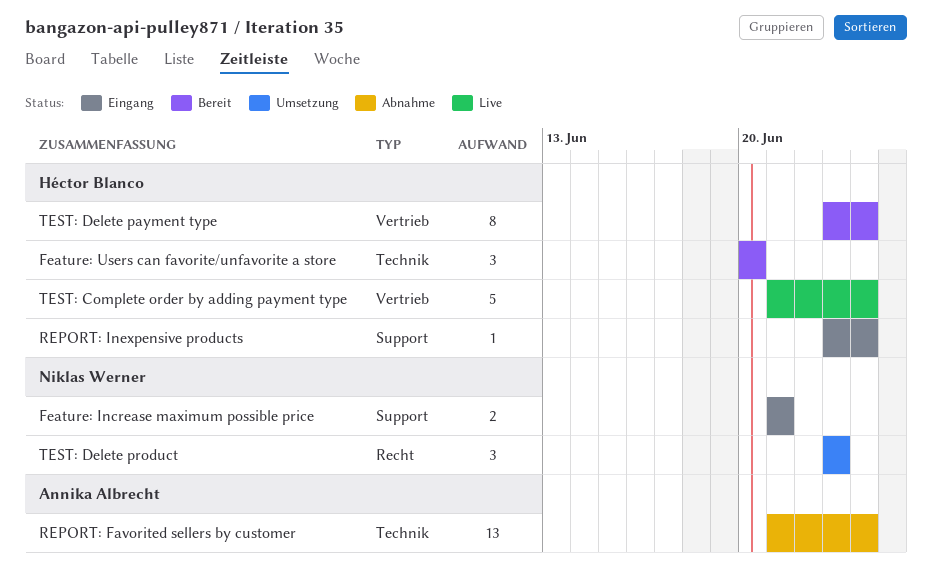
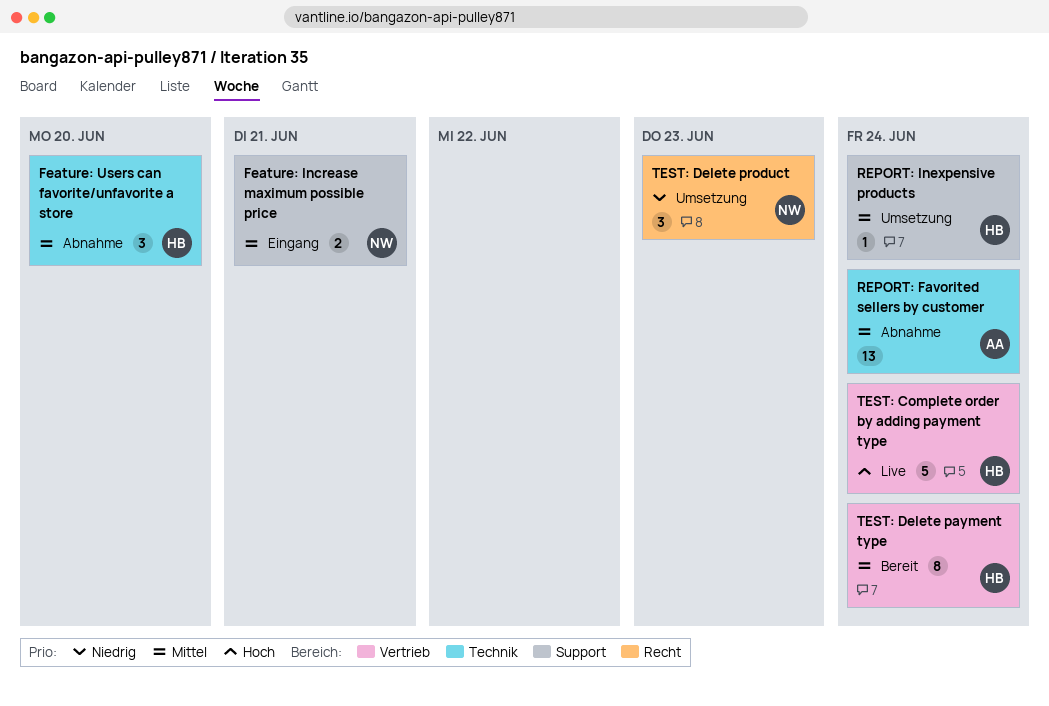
Feature: Users can favorite/unfavorite a store, status: Bereit -> Abnahme
REPORT: Inexpensive products, status: Eingang -> Umsetzung

